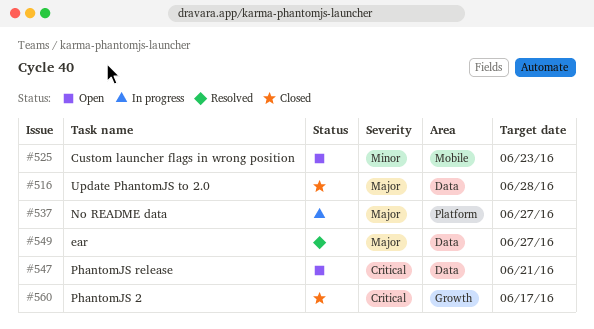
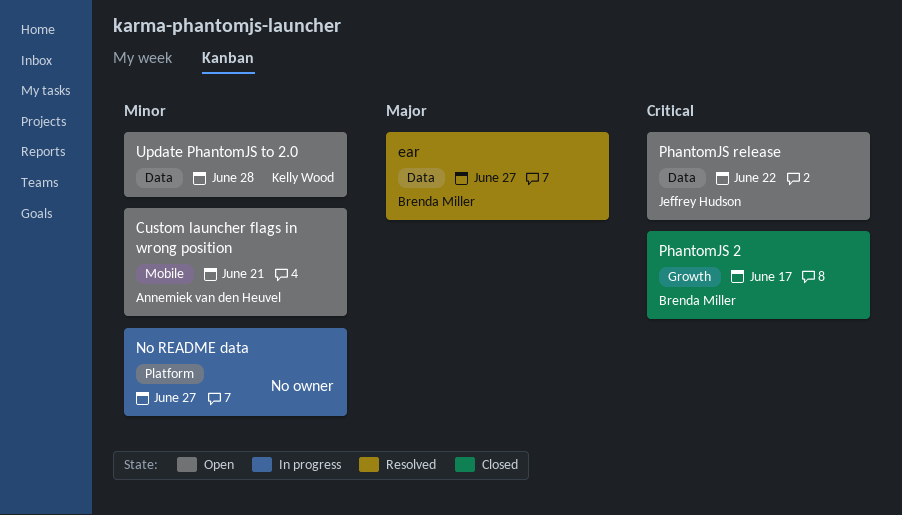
Custom launcher flags in wrong position, due: Jun 23 -> Jun 21
No README data, priority: Major -> Minor
PhantomJS release, due: Jun 21 -> Jun 22
Update PhantomJS to 2.0, status: Closed -> Open
Update PhantomJS to 2.0, priority: Major -> Minor

